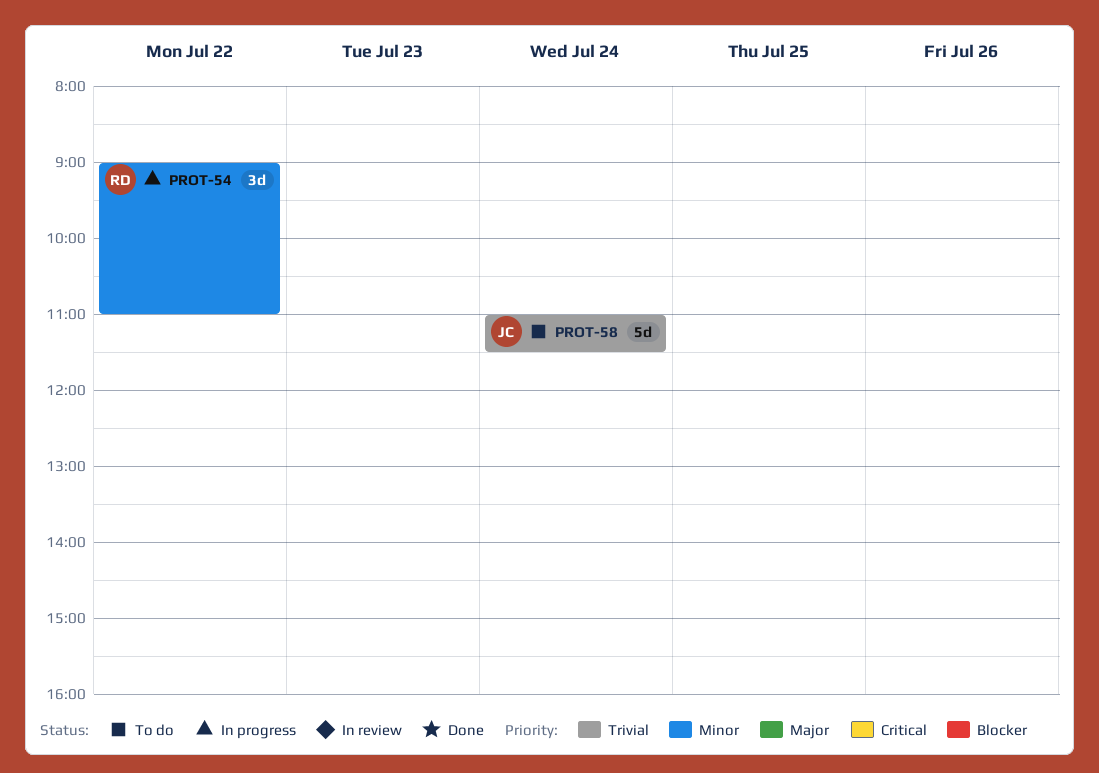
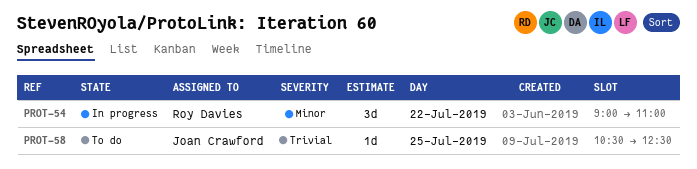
PROT-58, estimate: 5d -> 1d
PROT-58, day: Jul 24 -> Jul 25
PROT-58, begins: 11:00 -> 10:30
PROT-58, ends: 11:30 -> 12:30

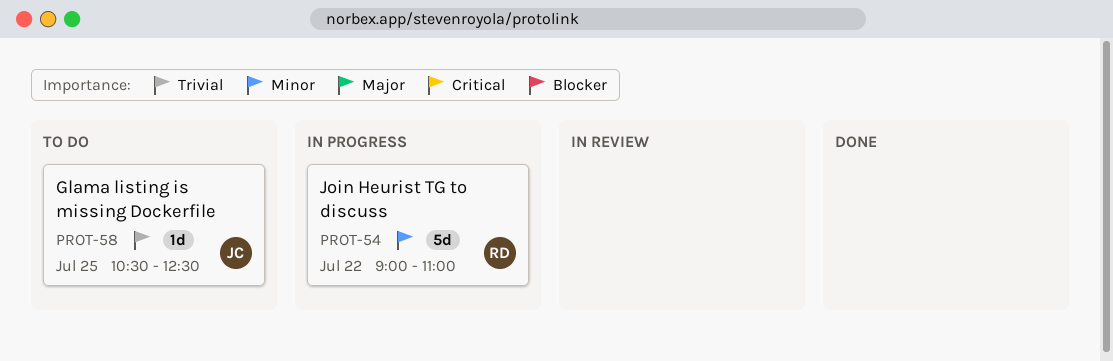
PROT-54, estimate: 3d -> 5d

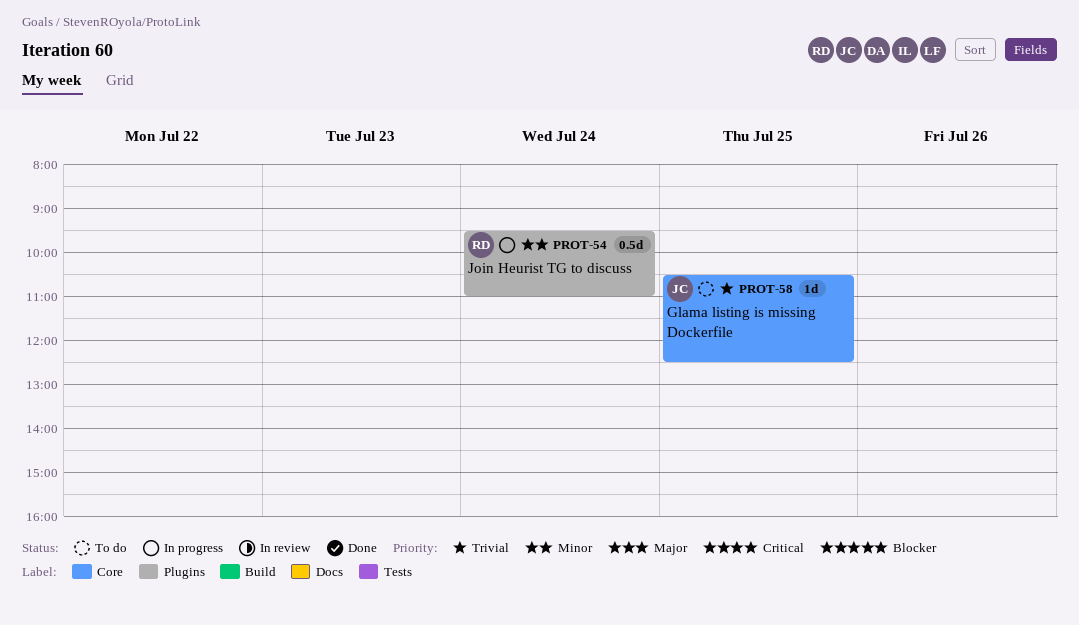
PROT-54, estimate: 5d -> 0.5d
PROT-54, day: Jul 22 -> Jul 24
PROT-54, begins: 09:00 -> 09:30

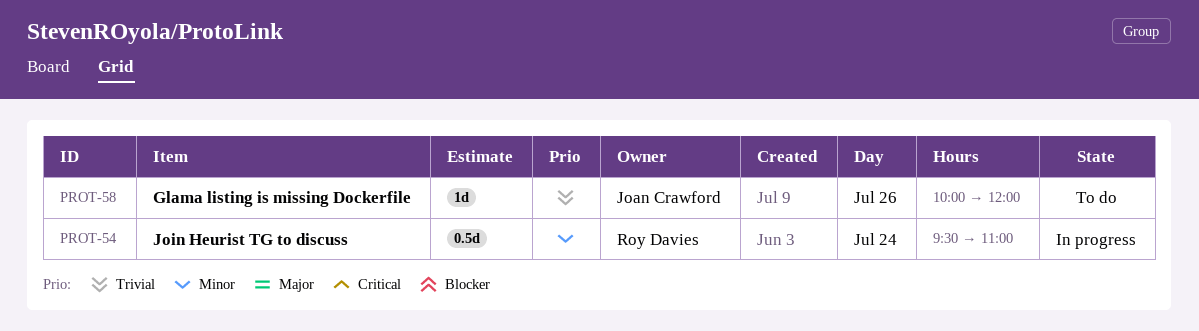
PROT-58, day: Jul 25 -> Jul 26
PROT-58, begins: 10:30 -> 10:00
PROT-58, ends: 12:30 -> 12:00

